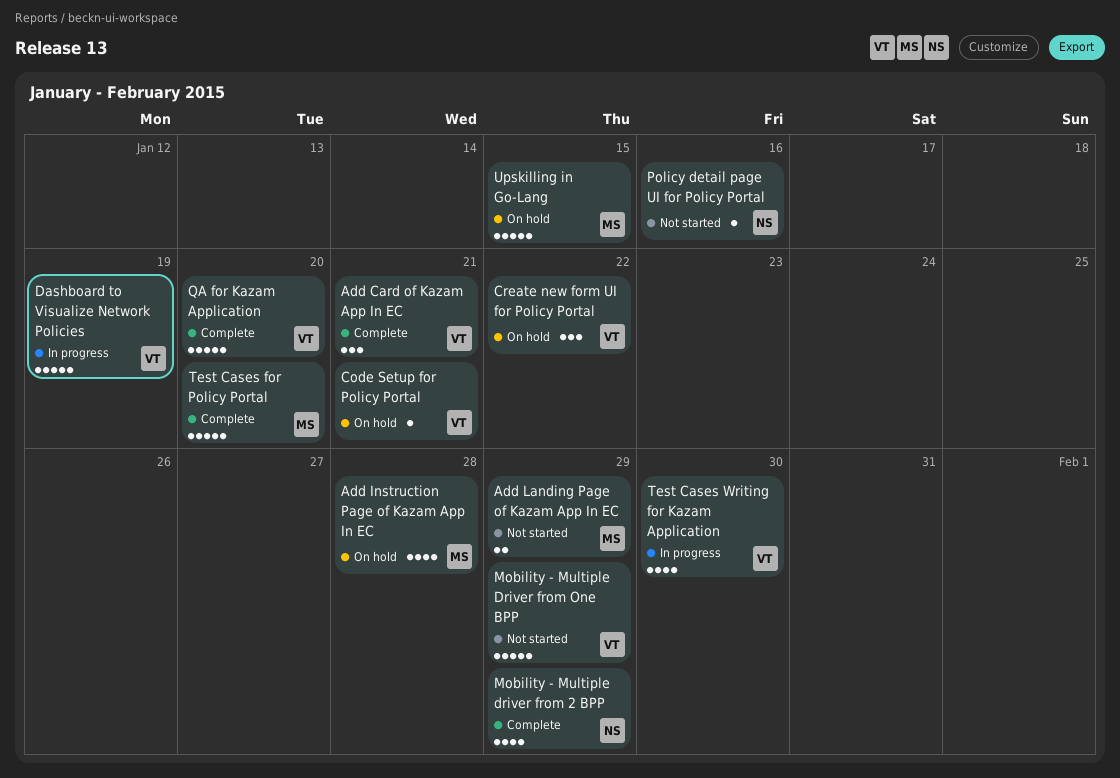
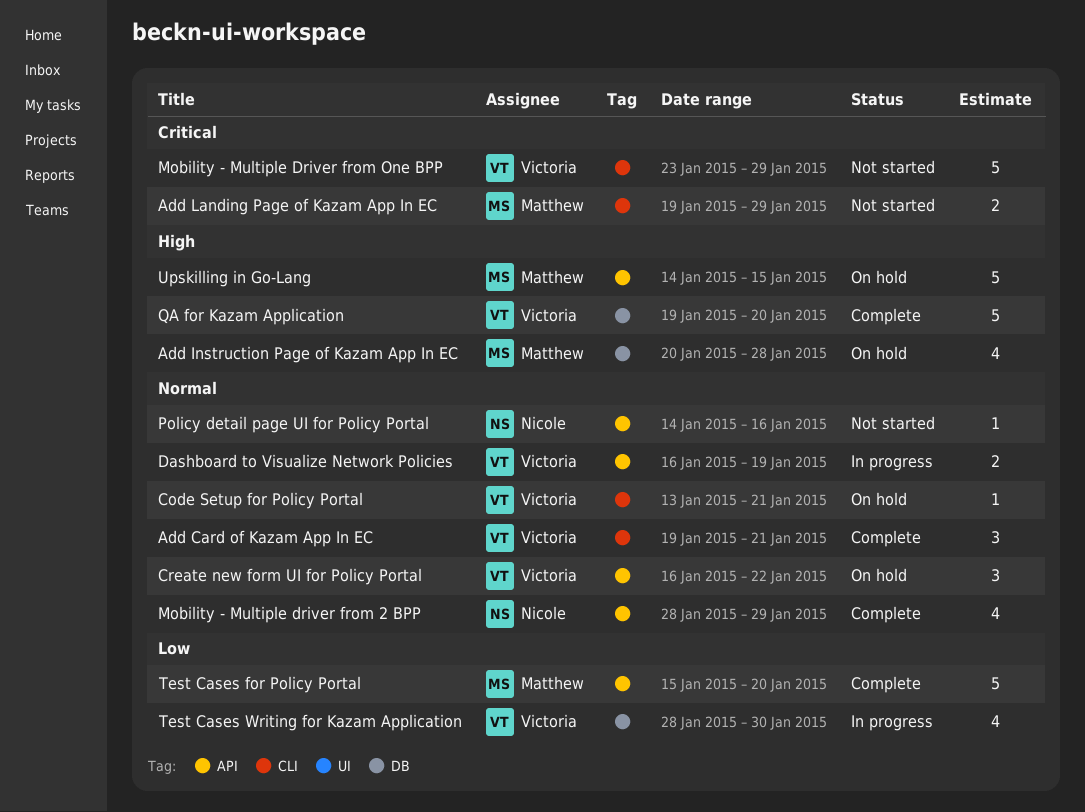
Dashboard to Visualize Network Policies, estimate: 5 -> 2

